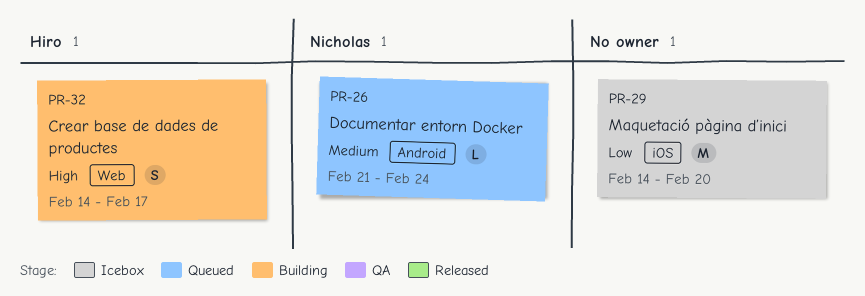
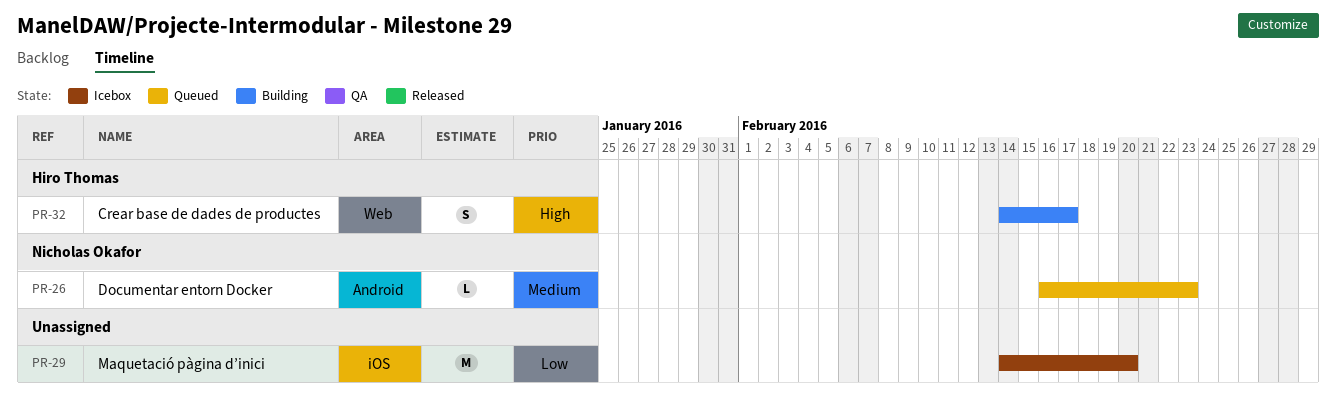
PR-26, start: Feb 21 -> Feb 16
PR-26, due: Feb 24 -> Feb 23

